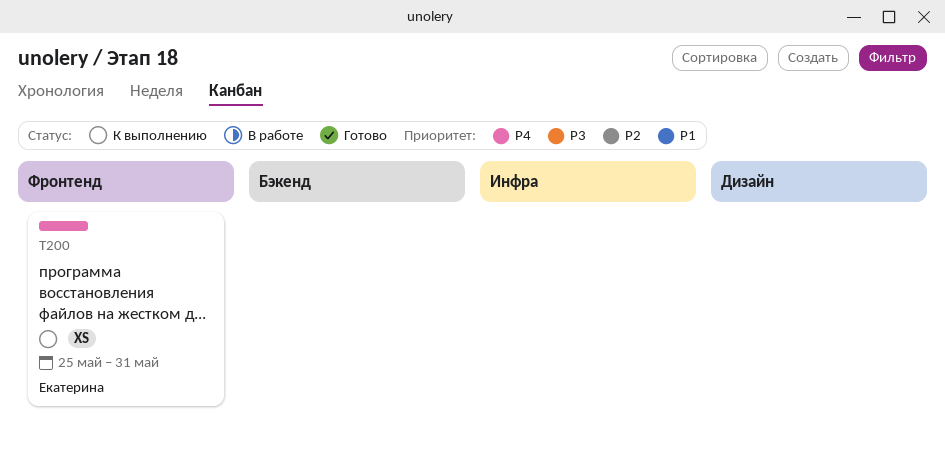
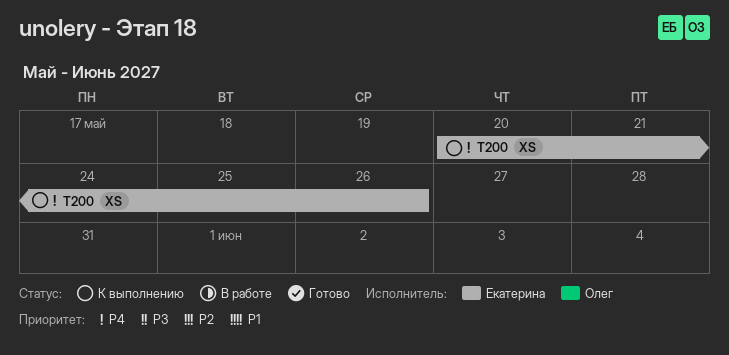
T200, start: May 25 -> May 20
T200, due: May 31 -> May 26

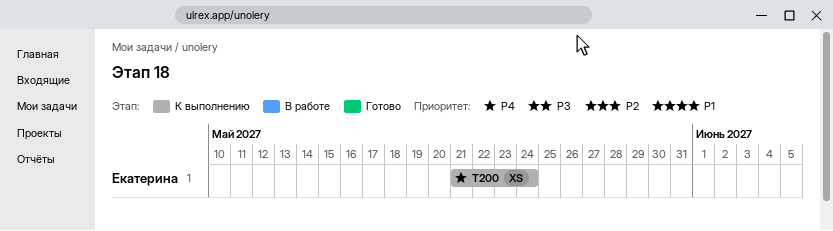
T200, start: May 20 -> May 21
T200, due: May 26 -> May 24

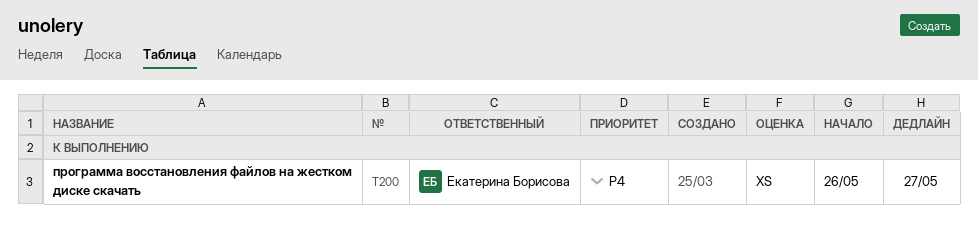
T200, start: May 21 -> May 26
T200, due: May 24 -> May 27

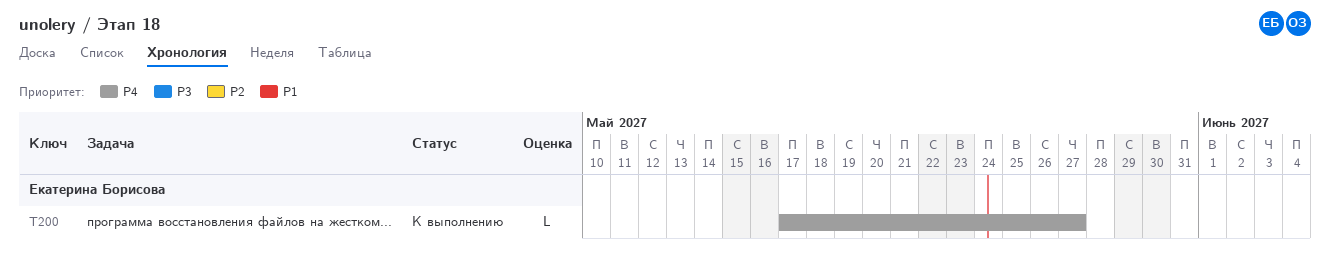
T200, estimate: XS -> L
T200, start: May 26 -> May 17

